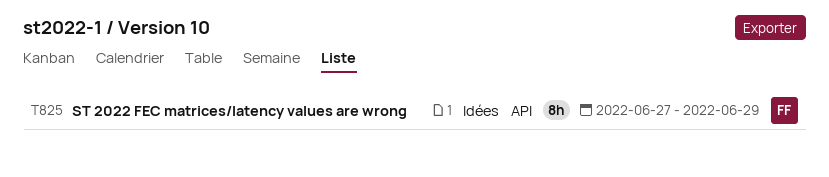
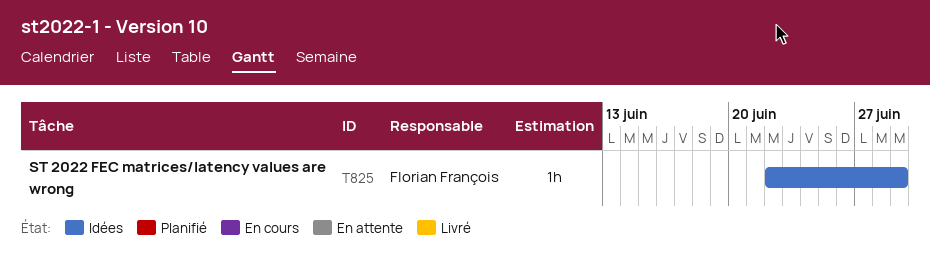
T825, estimate: 8h -> 1h
T825, start: Jun 27 -> Jun 22

